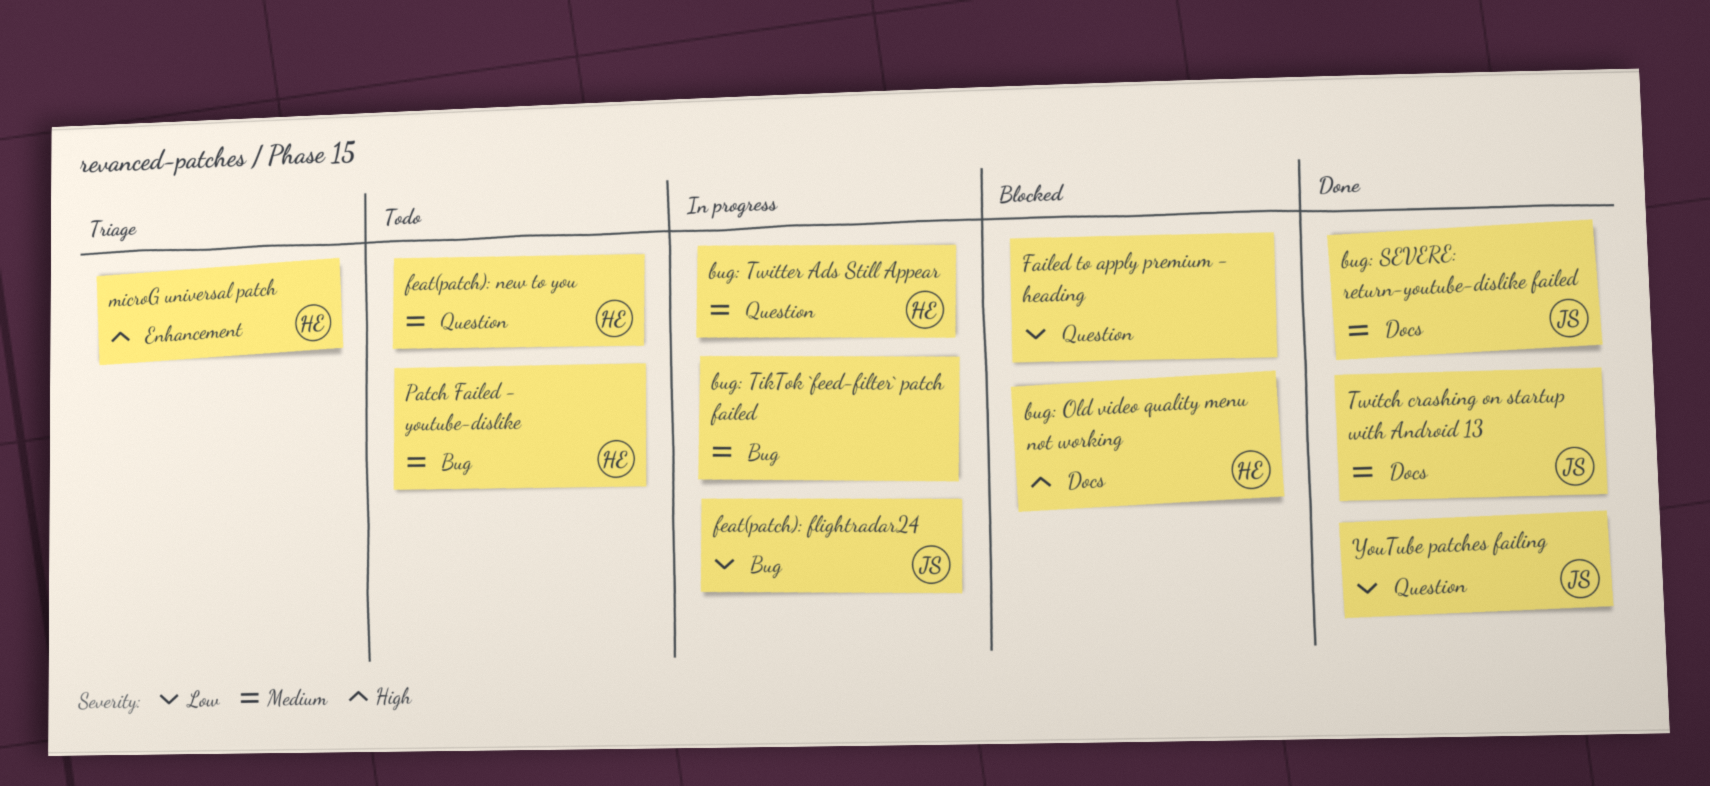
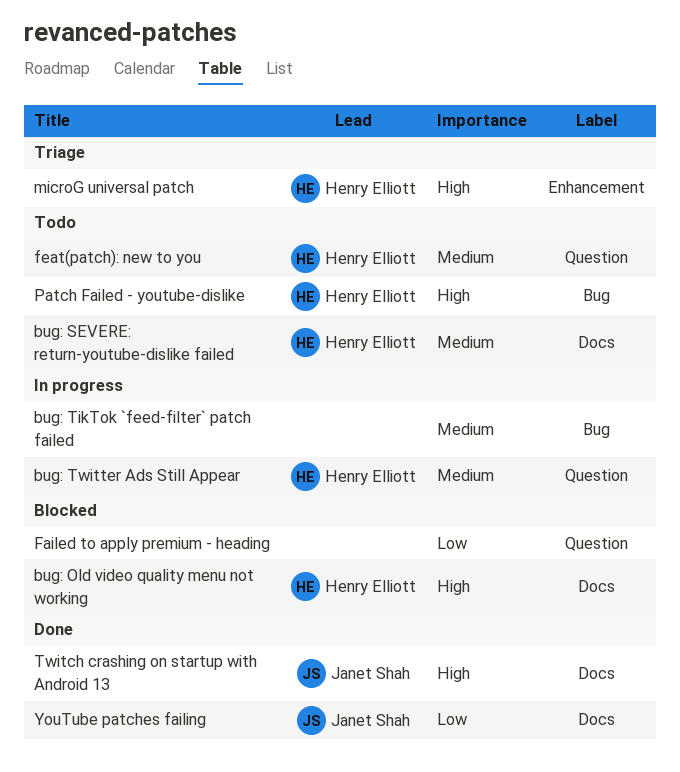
bug: SEVERE: return-youtube-dislike failed, status: Done -> Todo
bug: SEVERE: return-youtube-dislike failed, owner: Janet Shah -> Henry Elliott
feat(patch): flightradar24: present -> none
Patch Failed - youtube-dislike, priority: Medium -> High
Twitch crashing on startup with Android 13, priority: Medium -> High
YouTube patches failing, label: Question -> Docs

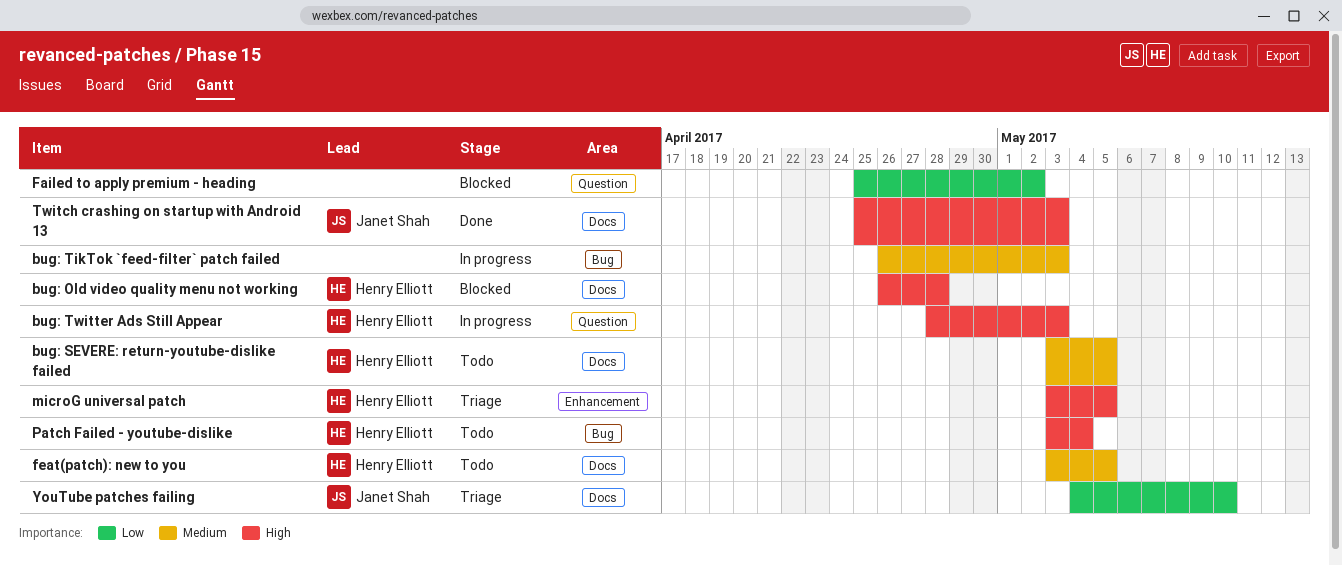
bug: Twitter Ads Still Appear, priority: Medium -> High
feat(patch): new to you, label: Question -> Docs
YouTube patches failing, status: Done -> Triage

